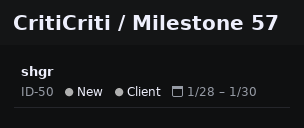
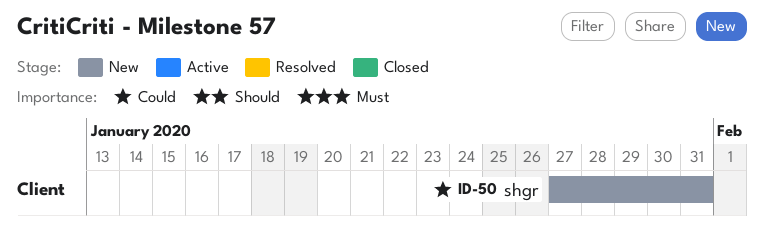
ID-50, start: Jan 28 -> Jan 27
ID-50, due: Jan 30 -> Jan 31

